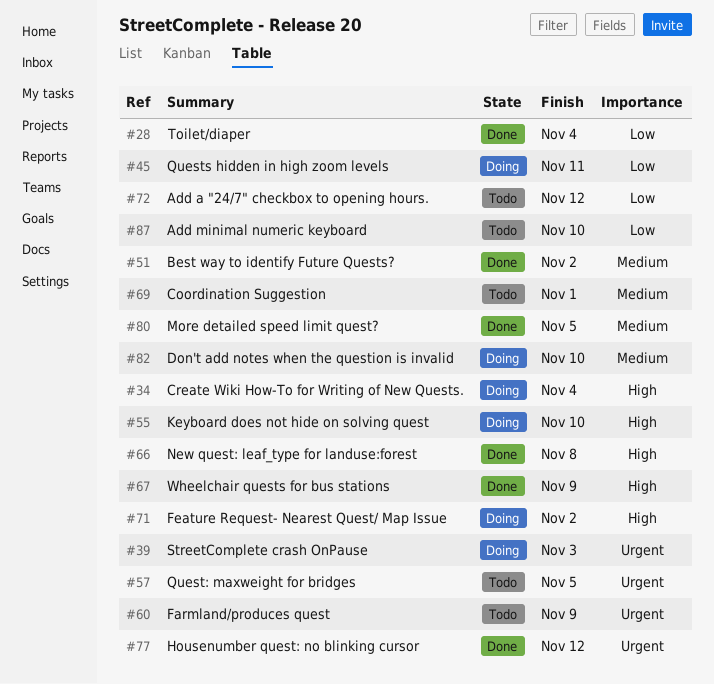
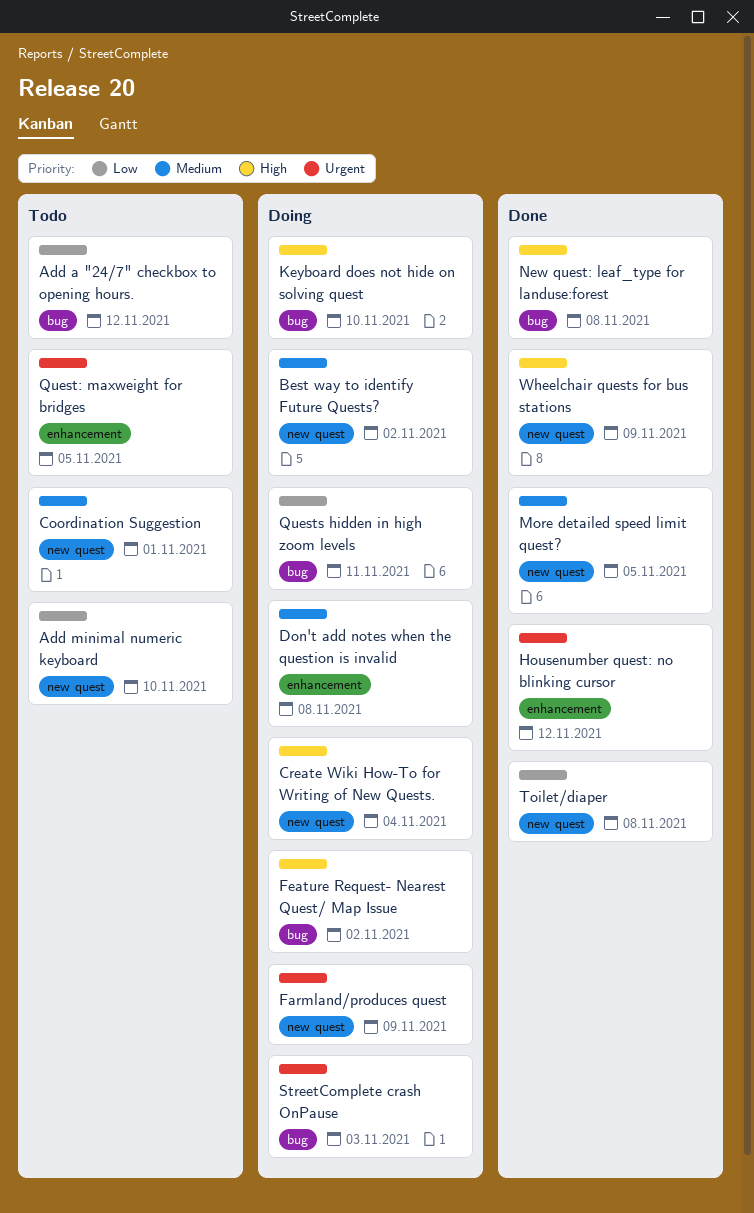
Best way to identify Future Quests?, status: Done -> Doing
Don't add notes when the question is invalid, due: Nov 10 -> Nov 8
Farmland/produces quest, status: Todo -> Doing
Toilet/diaper, due: Nov 4 -> Nov 8

